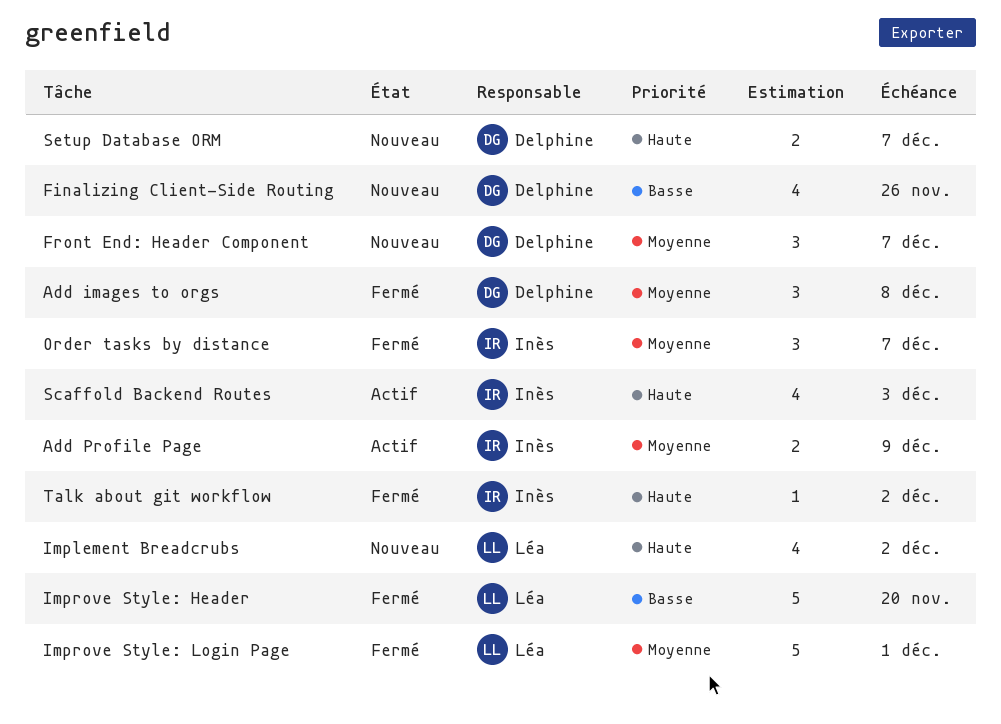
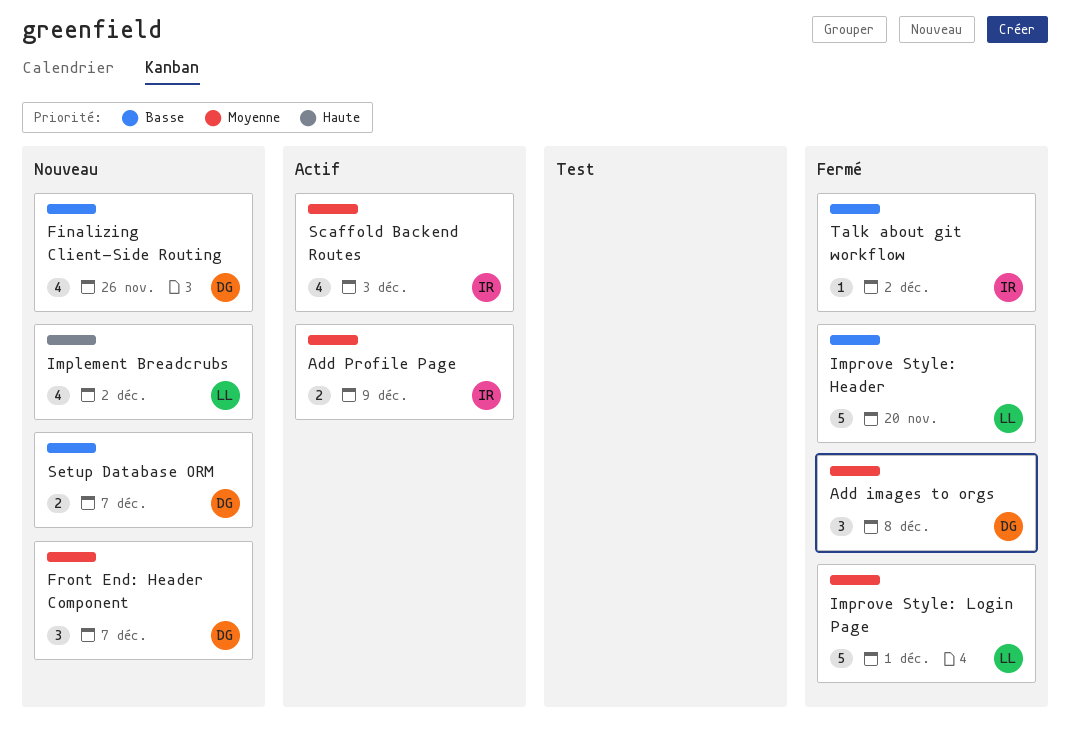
Order tasks by distance: present -> none
Scaffold Backend Routes, priority: Haute -> Moyenne
Setup Database ORM, priority: Haute -> Basse
Talk about git workflow, priority: Haute -> Basse

